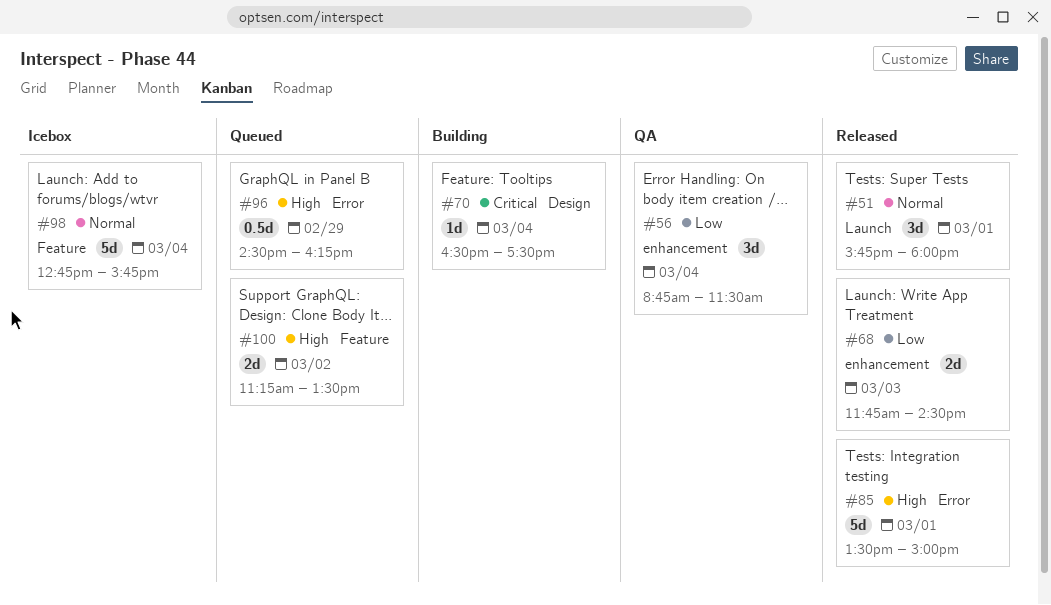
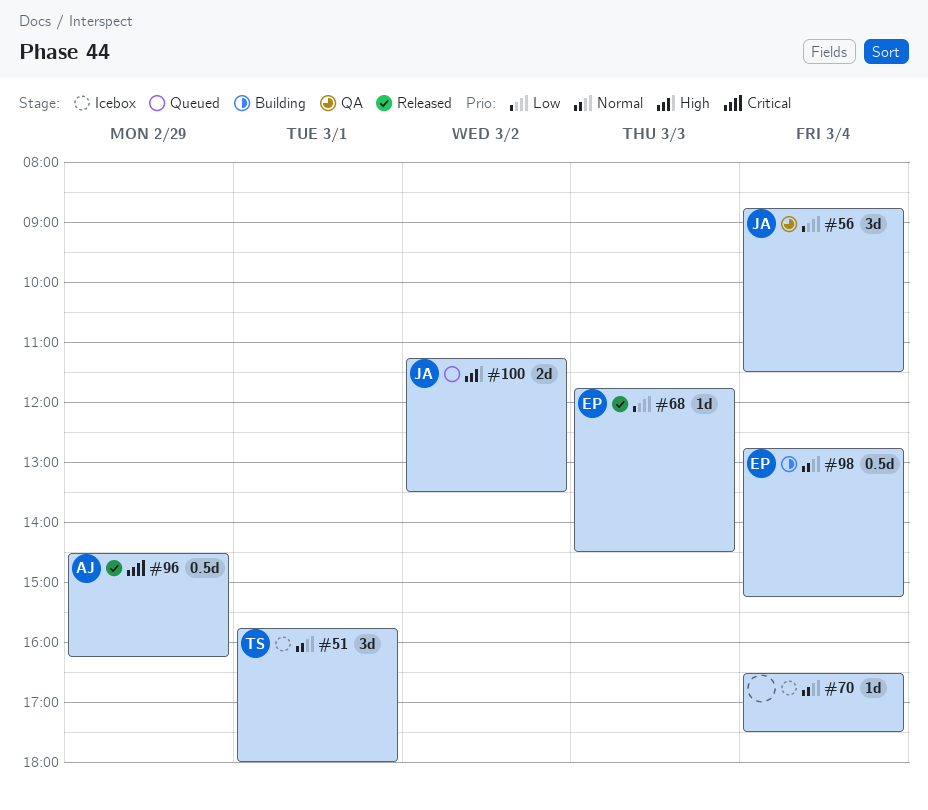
#51, status: Released -> Icebox
#68, estimate: 2d -> 1d
#70, status: Building -> Icebox
#70, priority: Critical -> Normal
#85: present -> none
#96, status: Queued -> Released
#96, priority: High -> Critical
#98, status: Icebox -> Building
#98, estimate: 5d -> 0.5d
#98, ends: 15:45 -> 15:15

